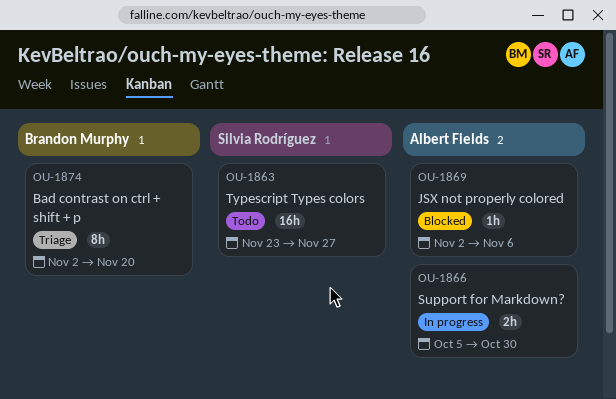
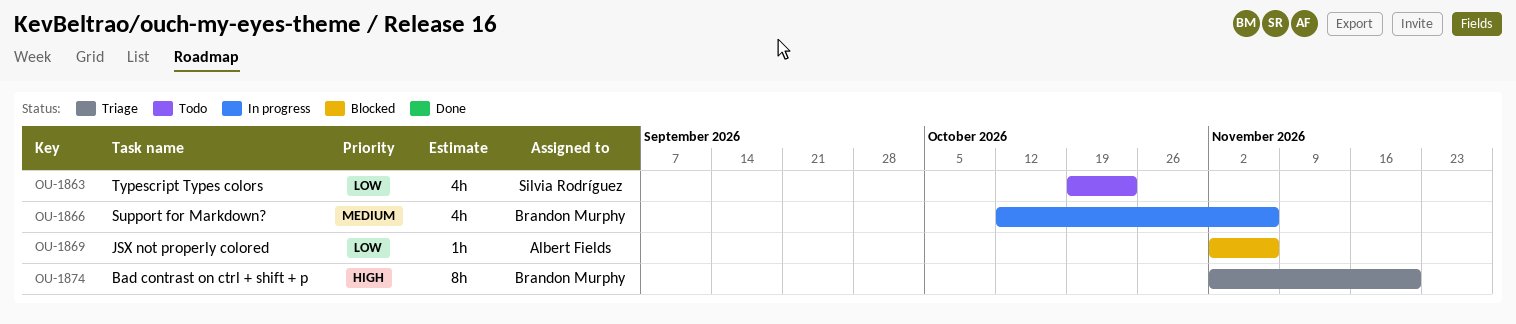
OU-1863, estimate: 16h -> 4h
OU-1863, start: Nov 23 -> Oct 19
OU-1863, due: Nov 27 -> Oct 23
OU-1866, owner: Albert Fields -> Brandon Murphy
OU-1866, estimate: 2h -> 4h
OU-1866, start: Oct 5 -> Oct 12
OU-1866, due: Oct 30 -> Nov 6

